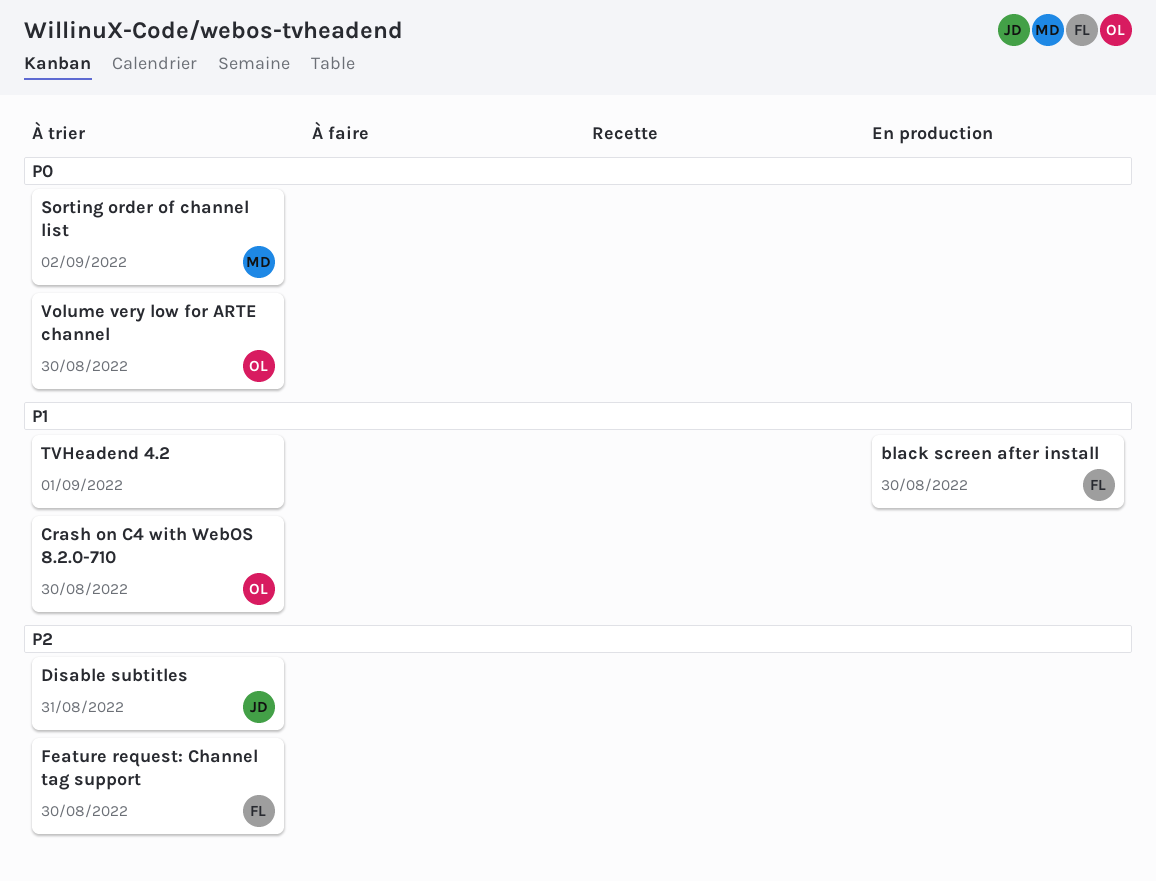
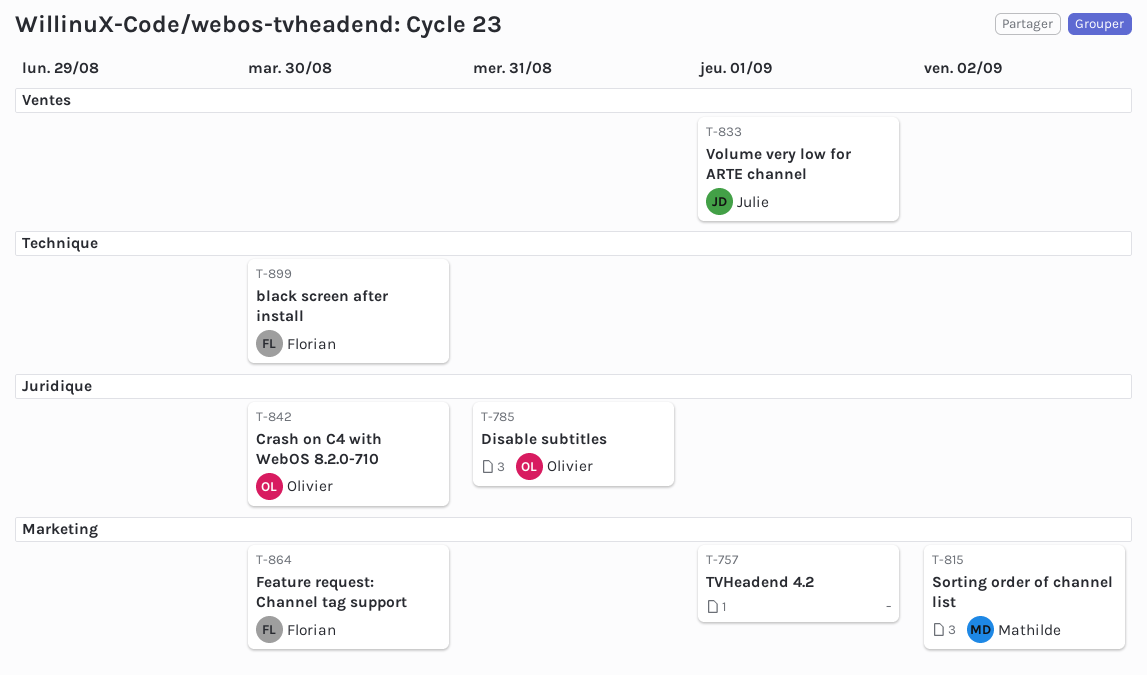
Disable subtitles, owner: Julie -> Olivier
Volume very low for ARTE channel, owner: Olivier -> Julie
Volume very low for ARTE channel, due: Aug 30 -> Sep 1

